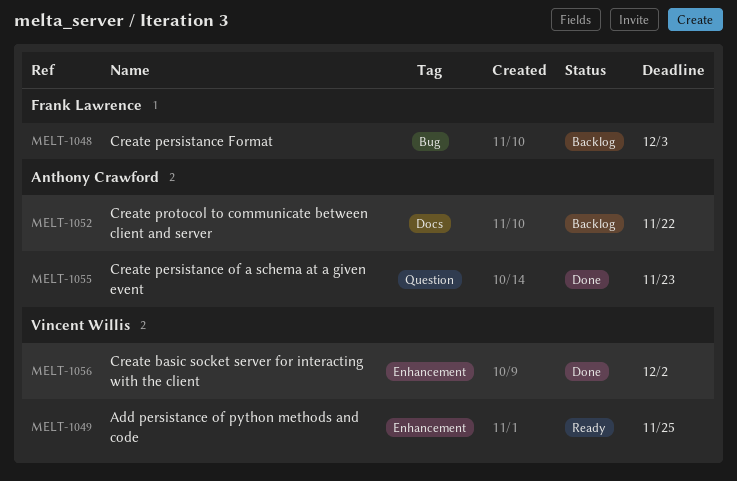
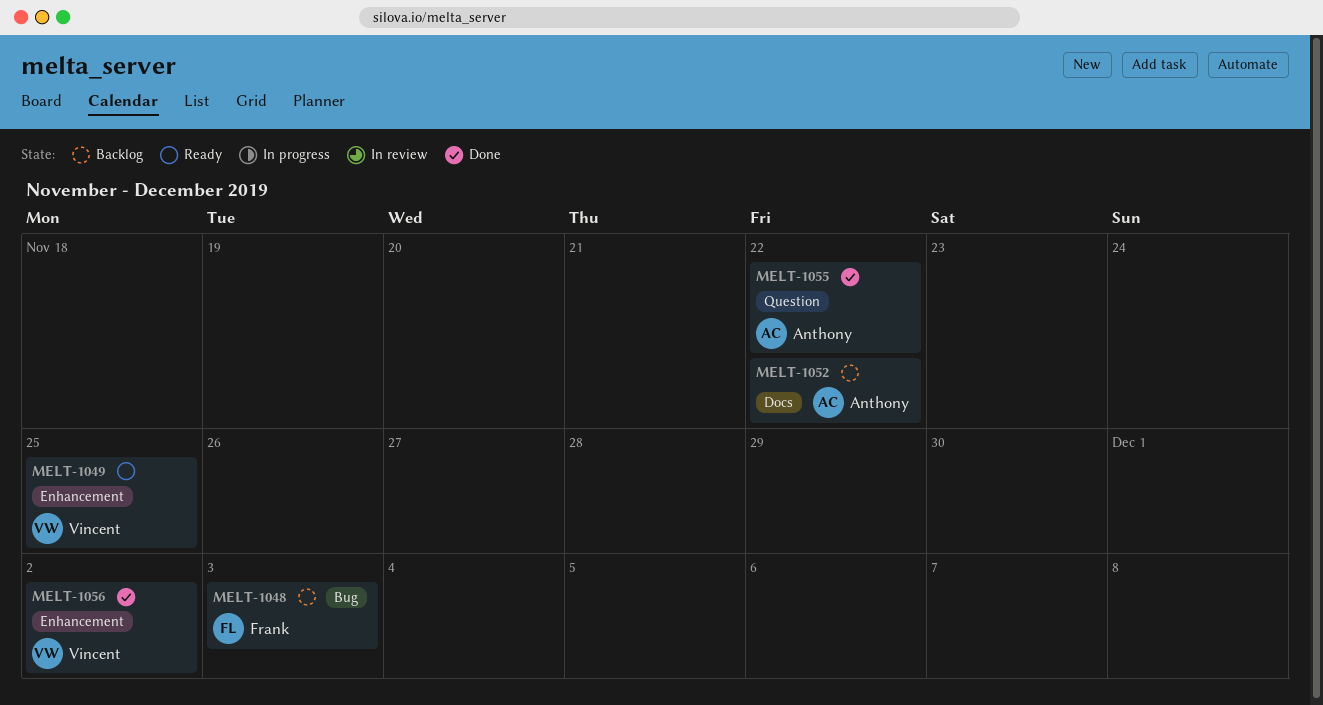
MELT-1055, due: Nov 23 -> Nov 22

